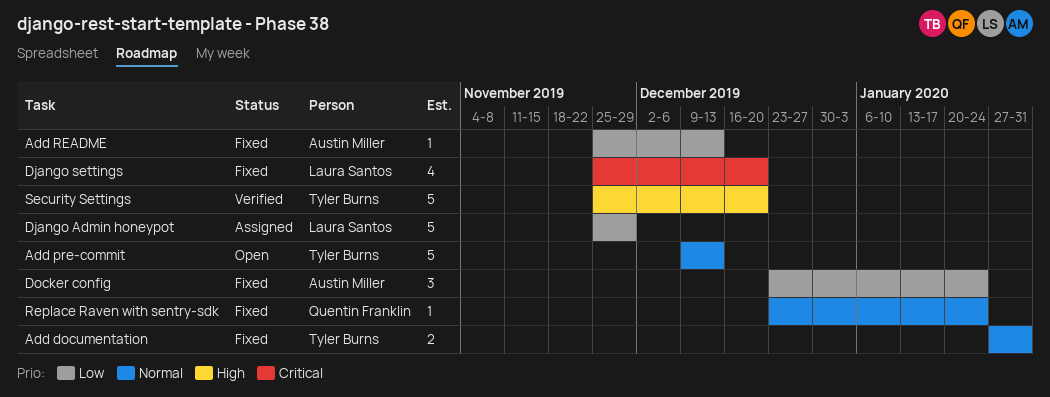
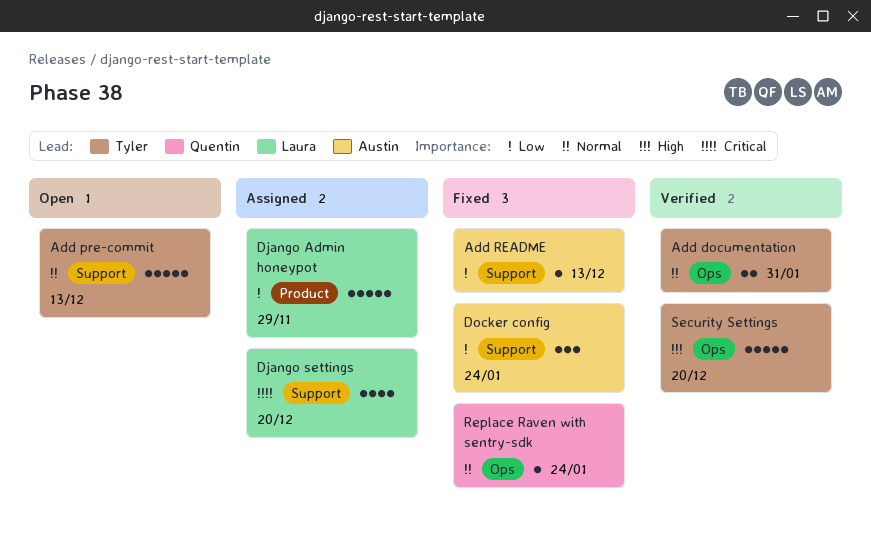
Add documentation, status: Fixed -> Verified
Django settings, status: Fixed -> Assigned

